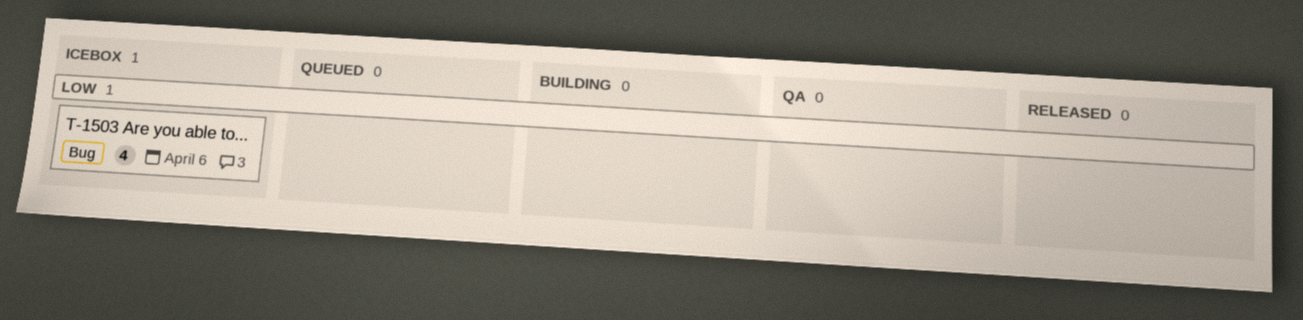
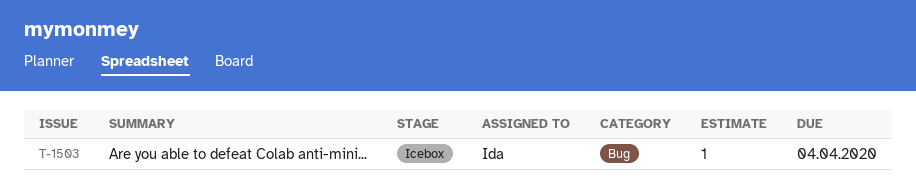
T-1503, estimate: 4 -> 1
T-1503, due: Apr 6 -> Apr 4

